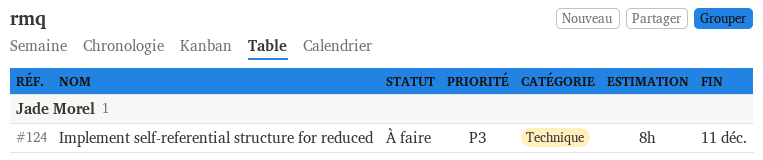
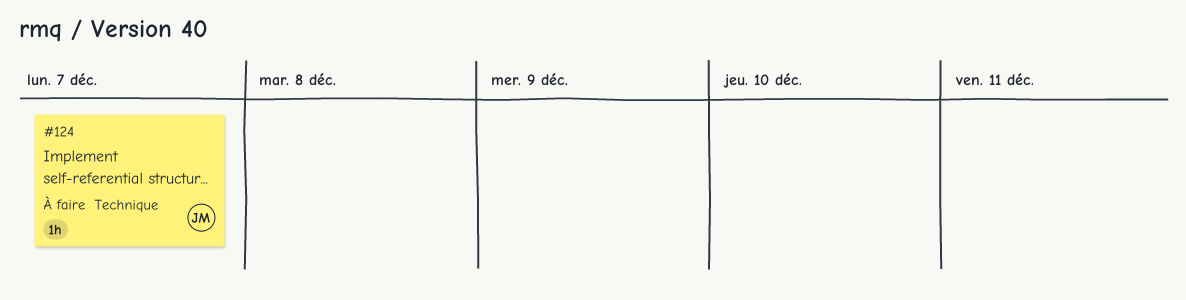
#124, estimate: 8h -> 1h
#124, due: Dec 11 -> Dec 7

